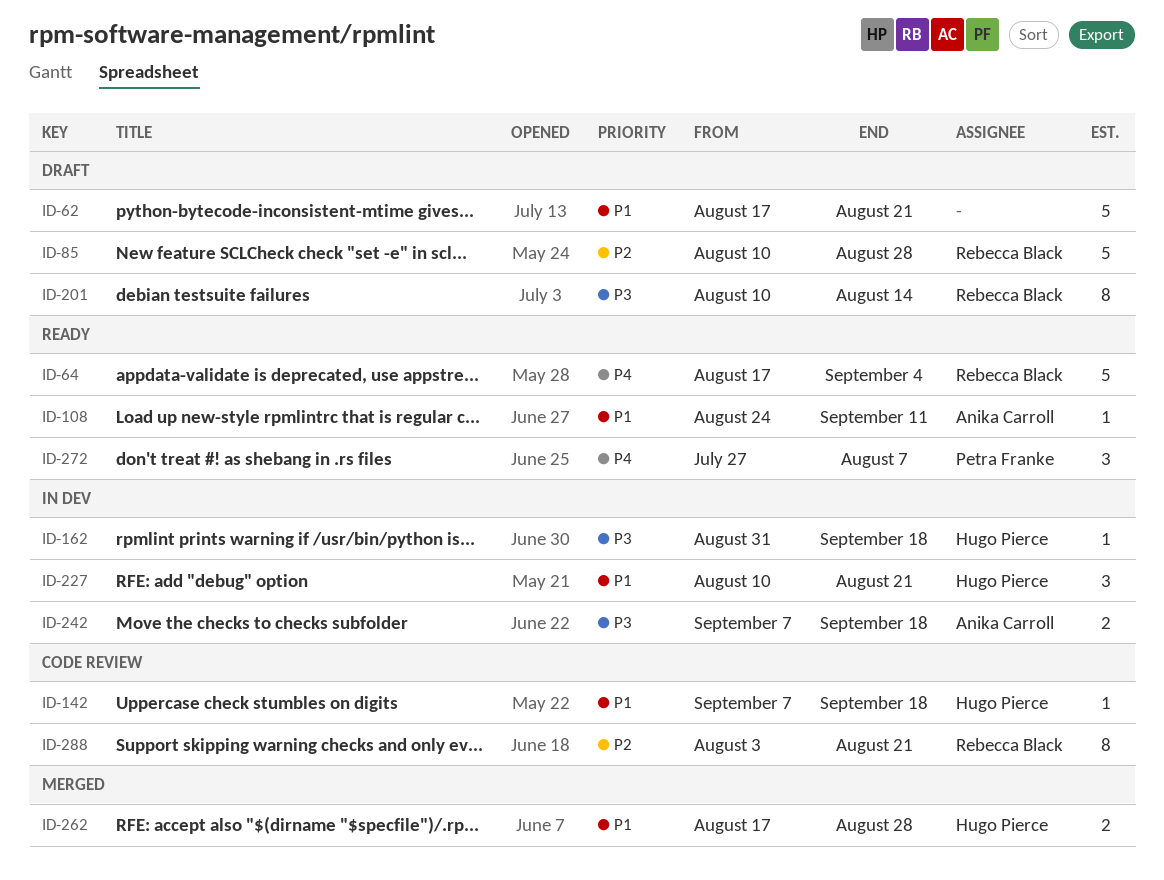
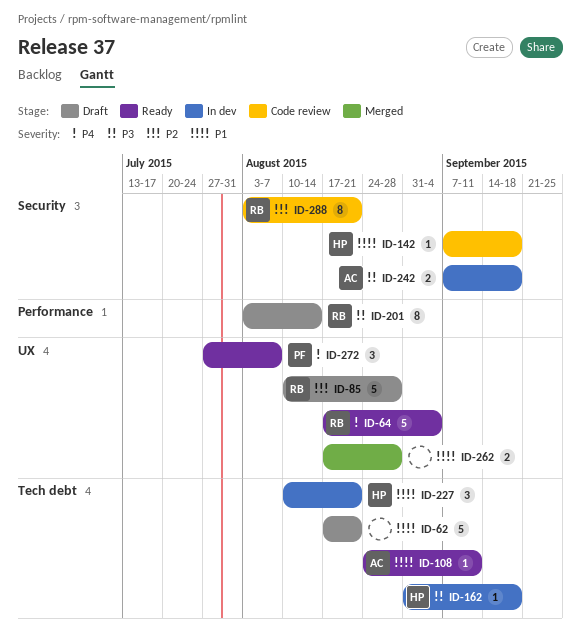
ID-201, start: Aug 10 -> Aug 3
ID-262, owner: Hugo Pierce -> none

